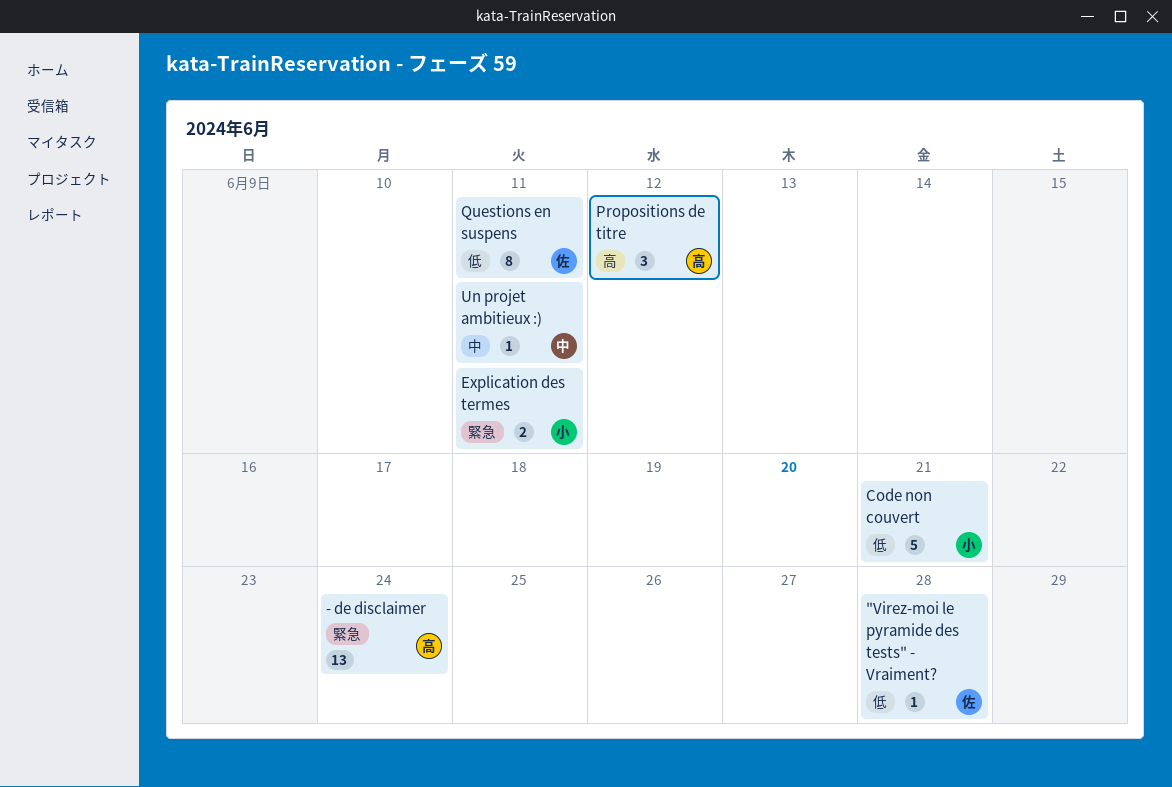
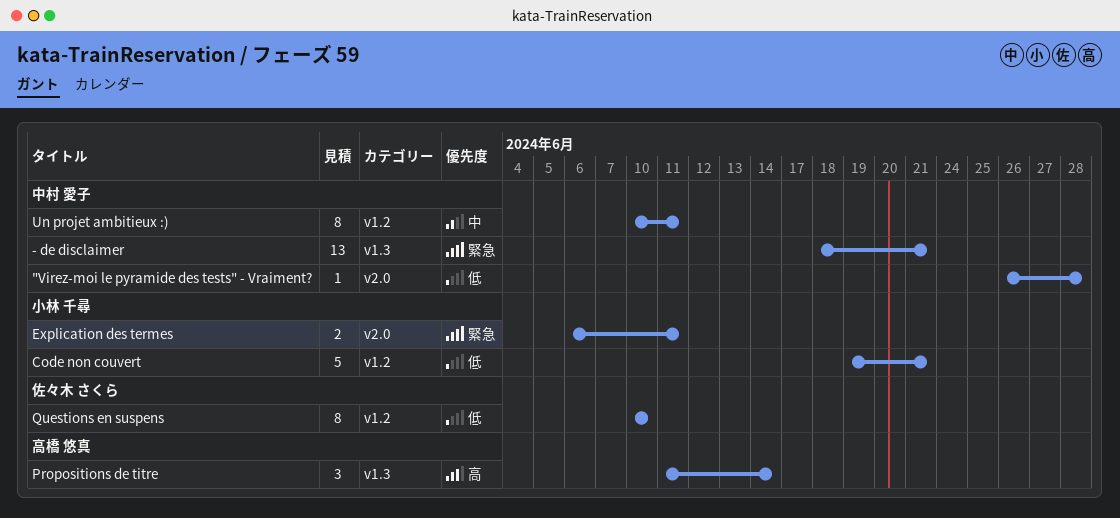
"Virez-moi le pyramide des tests" - Vraiment?, owner: 佐々木 さくら -> 中村 愛子
- de disclaimer, owner: 高橋 悠真 -> 中村 愛子
- de disclaimer, due: Jun 24 -> Jun 21
Propositions de titre, due: Jun 12 -> Jun 14
Questions en suspens, due: Jun 11 -> Jun 10
Un projet ambitieux :), estimate: 1 -> 8

